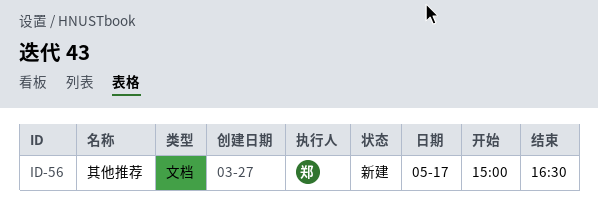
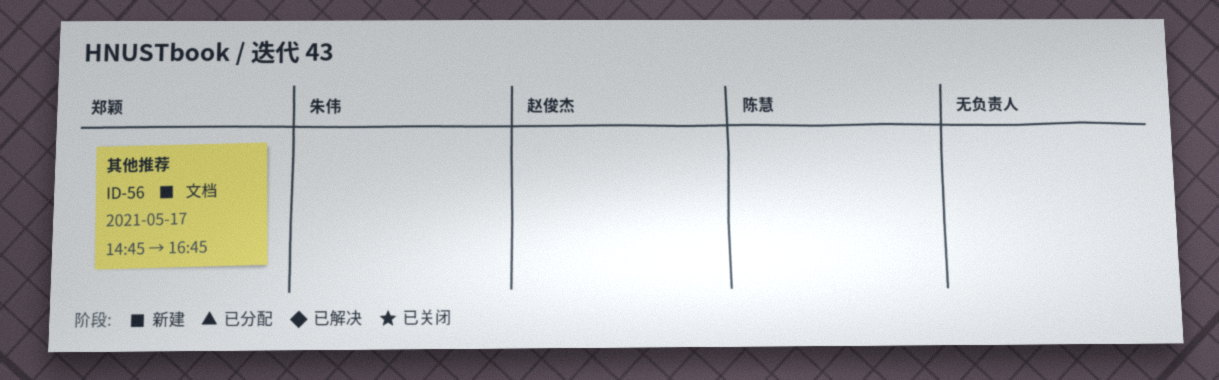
ID-56, begins: 15:00 -> 14:45
ID-56, ends: 16:30 -> 16:45

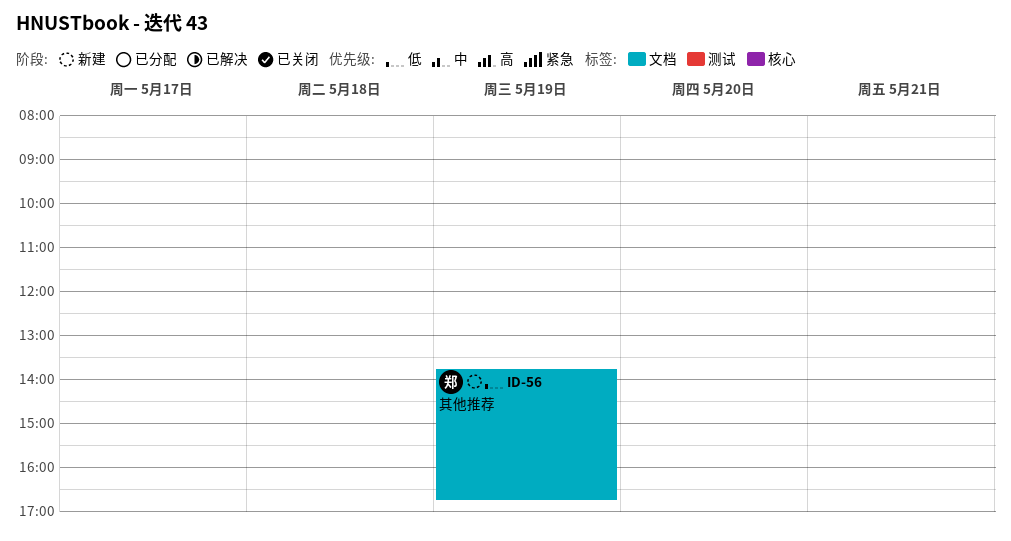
ID-56, day: May 17 -> May 19
ID-56, begins: 14:45 -> 13:45

